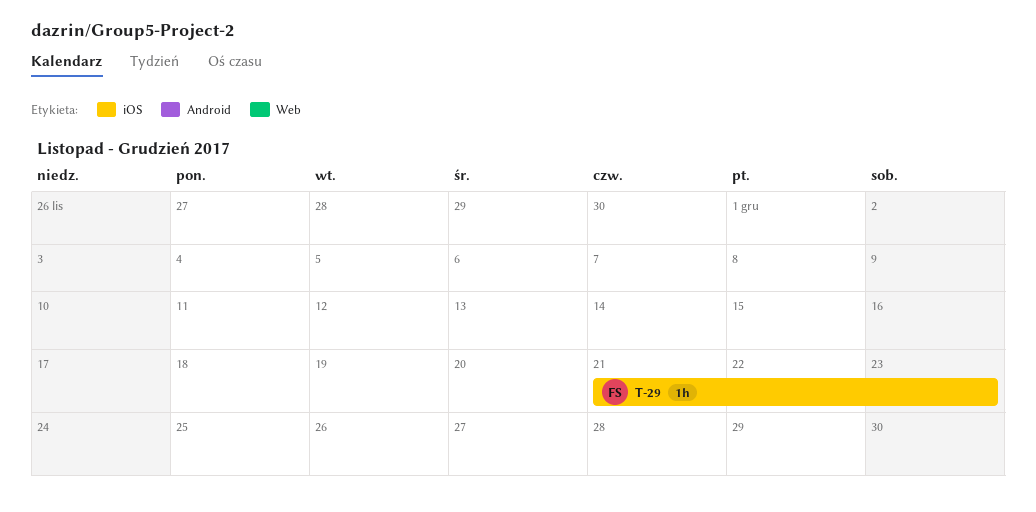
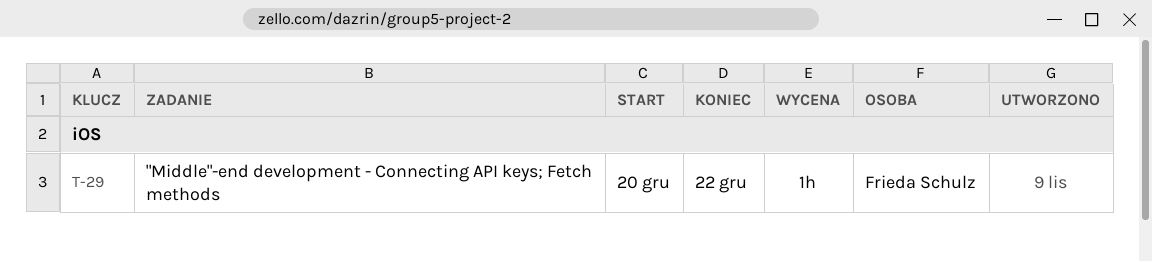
T-29, start: Dec 21 -> Dec 20
T-29, due: Dec 23 -> Dec 22

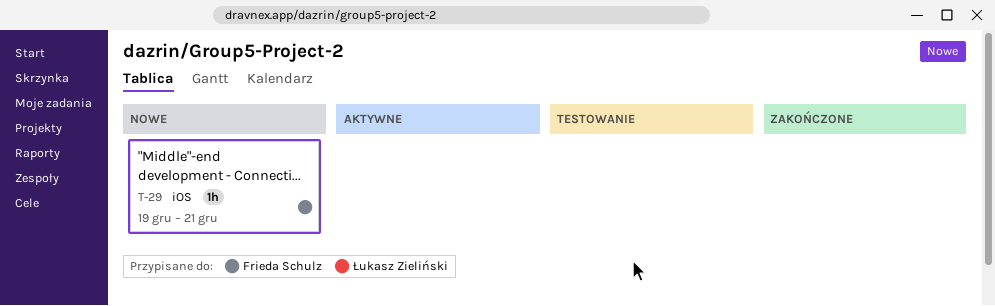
T-29, start: Dec 20 -> Dec 19
T-29, due: Dec 22 -> Dec 21

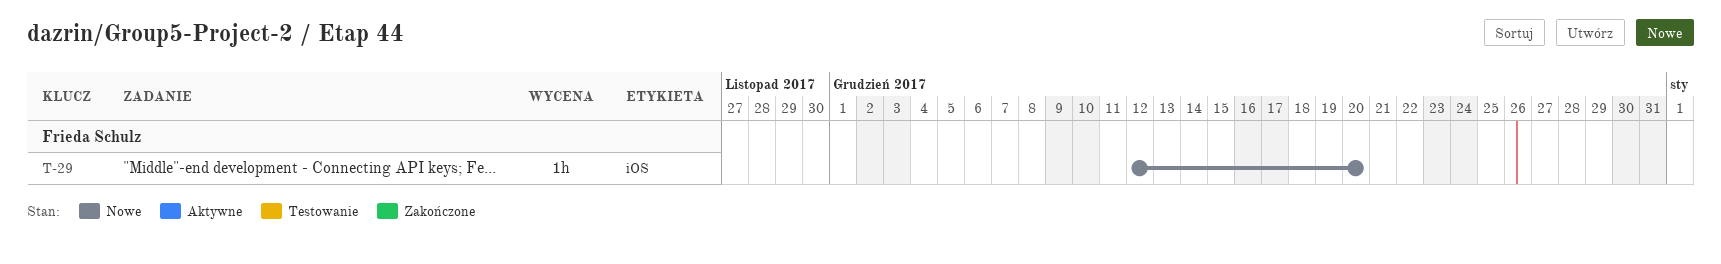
T-29, start: Dec 19 -> Dec 12
T-29, due: Dec 21 -> Dec 20

